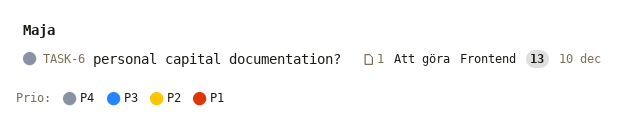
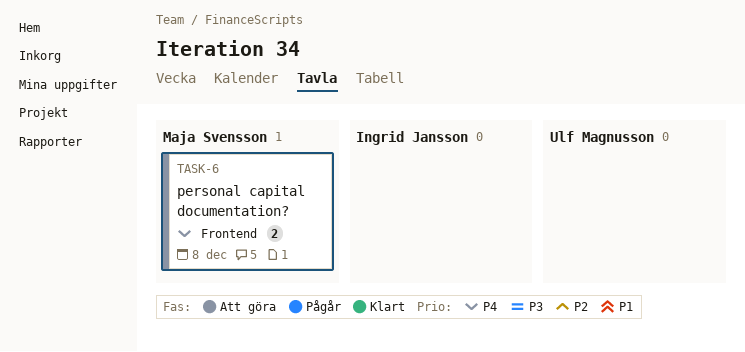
TASK-6, estimate: 13 -> 2
TASK-6, due: Dec 10 -> Dec 8

